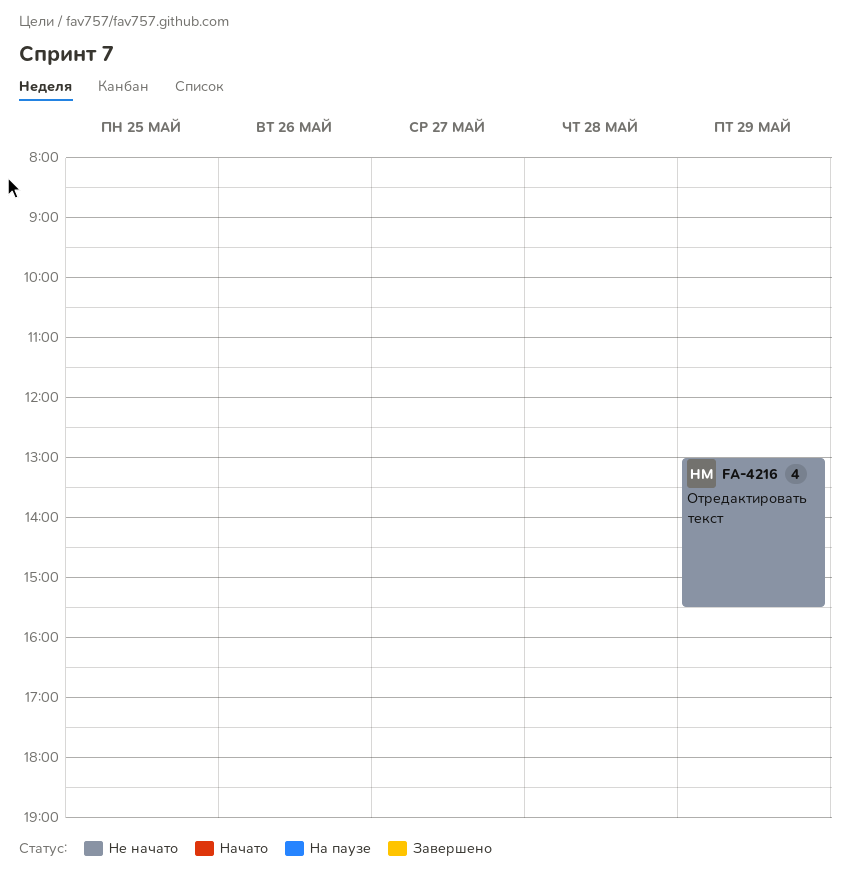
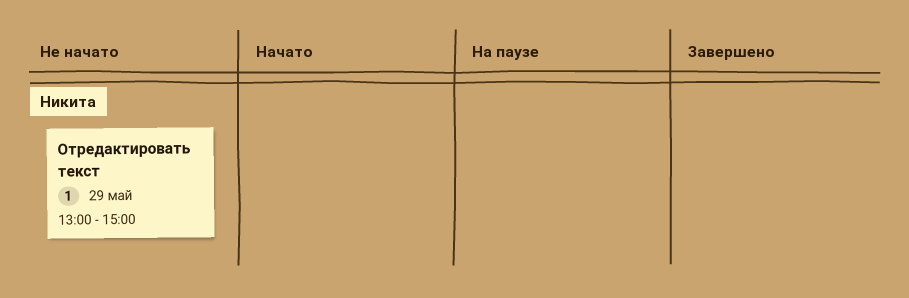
Отредактировать текст, estimate: 4 -> 1
Отредактировать текст, ends: 15:30 -> 15:00

